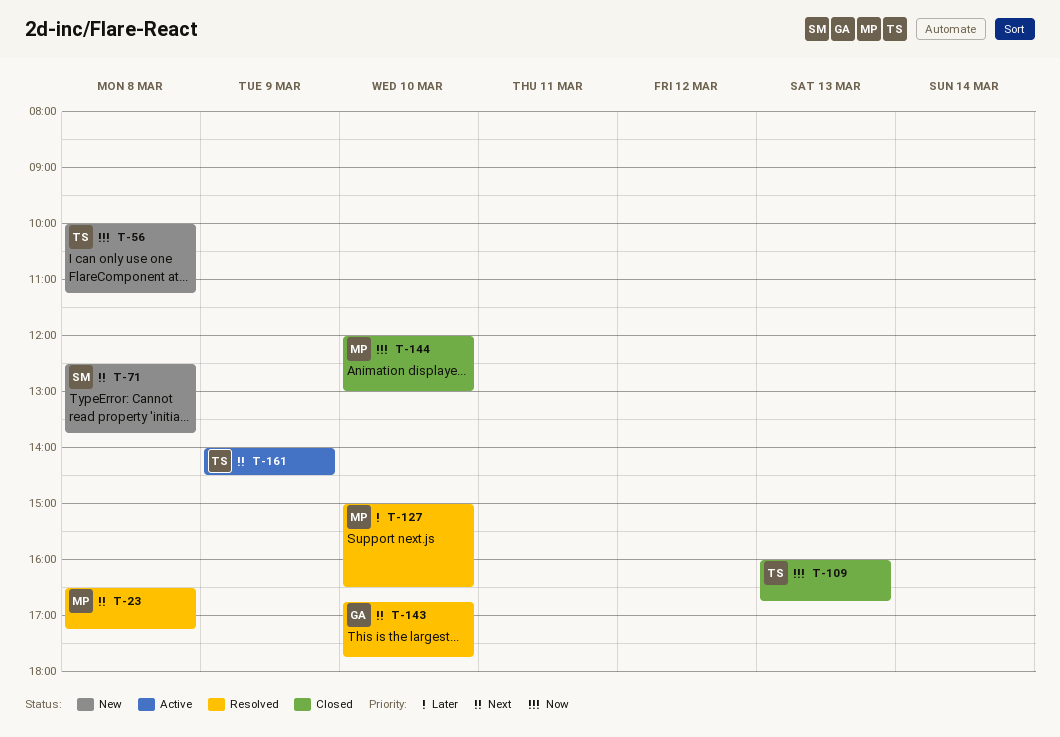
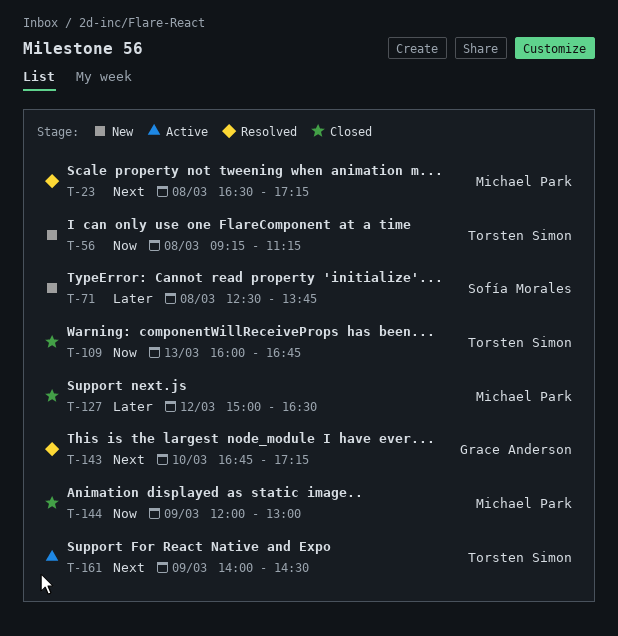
T-56, begins: 10:00 -> 09:15
T-71, priority: Next -> Later
T-127, status: Resolved -> Closed
T-127, day: Mar 10 -> Mar 12
T-143, ends: 17:45 -> 17:15
T-144, day: Mar 10 -> Mar 9

